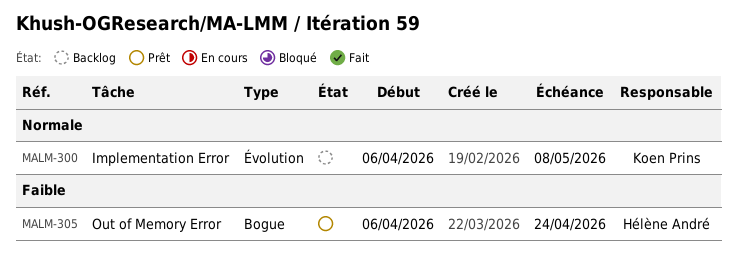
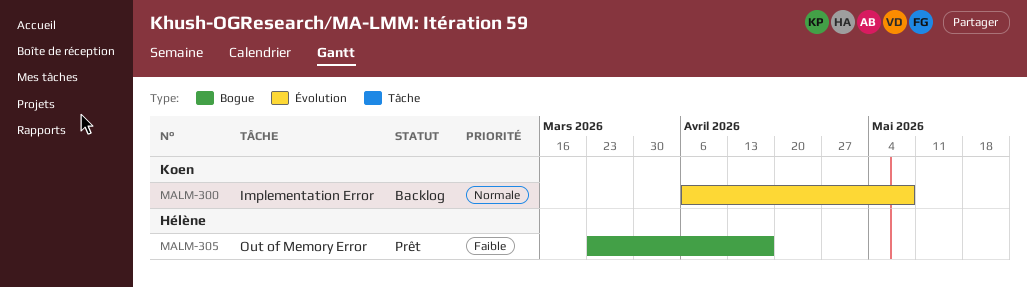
MALM-305, start: Apr 6 -> Mar 23
MALM-305, due: Apr 24 -> Apr 17

